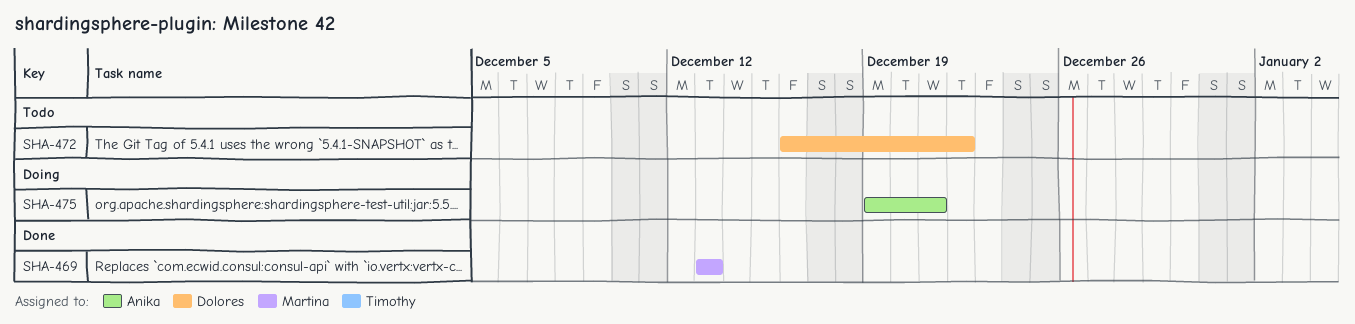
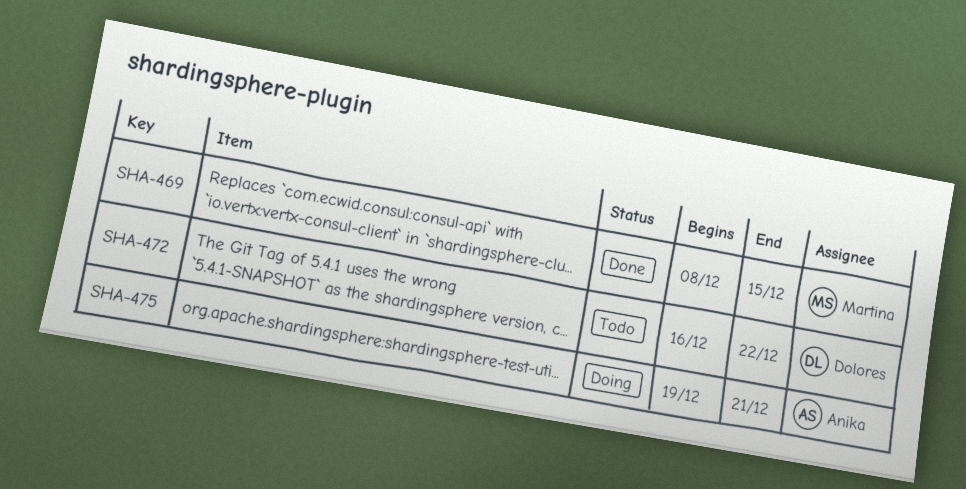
SHA-469, start: Dec 13 -> Dec 8
SHA-469, due: Dec 13 -> Dec 15

